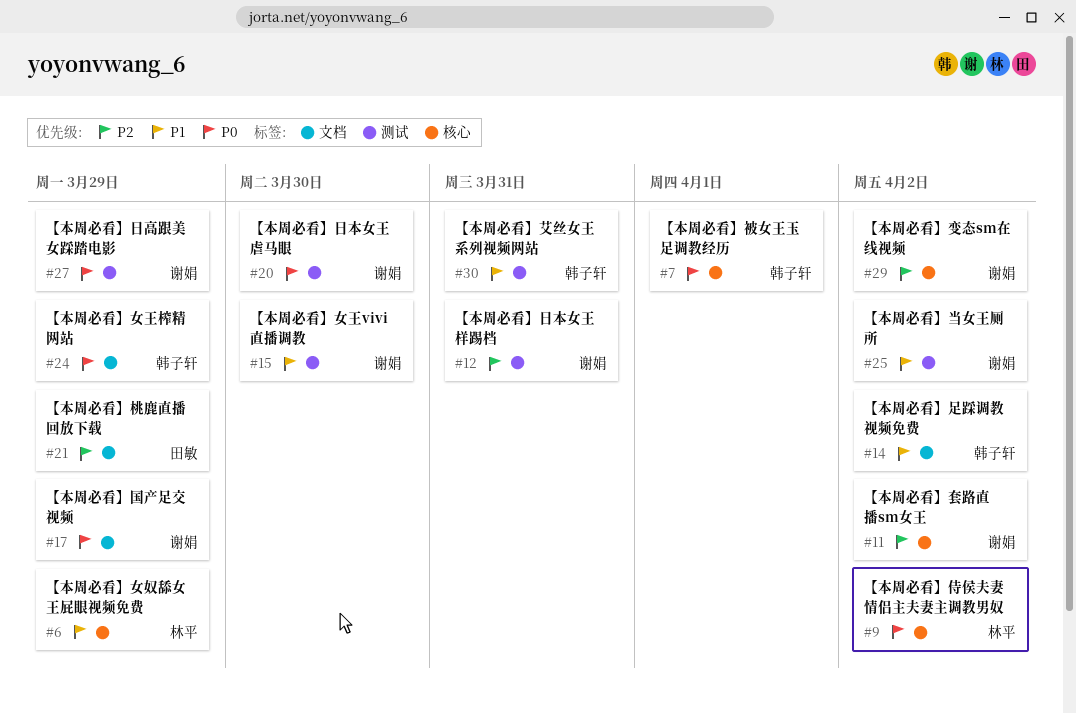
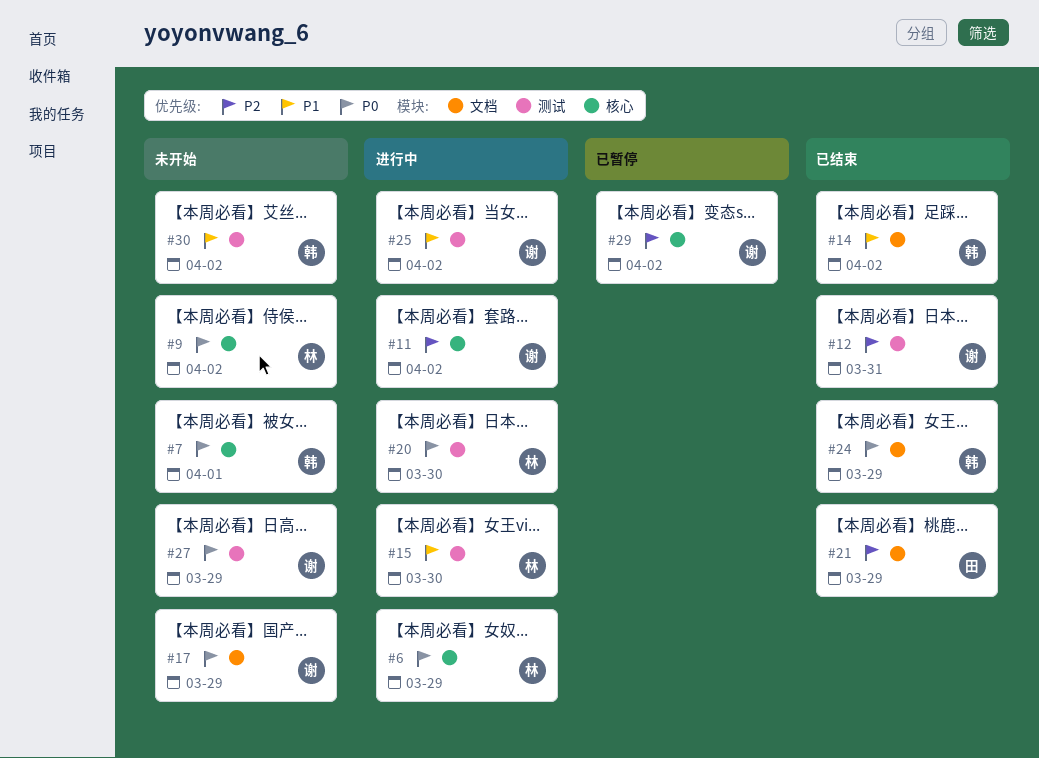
#6, priority: P1 -> P0
#15, owner: 谢娟 -> 林平
#20, owner: 谢娟 -> 林平
#30, due: Mar 31 -> Apr 2

